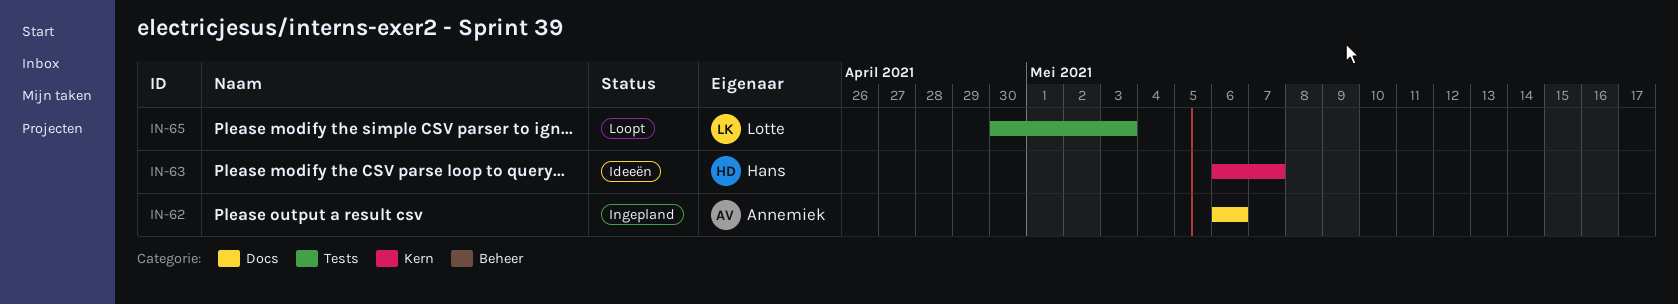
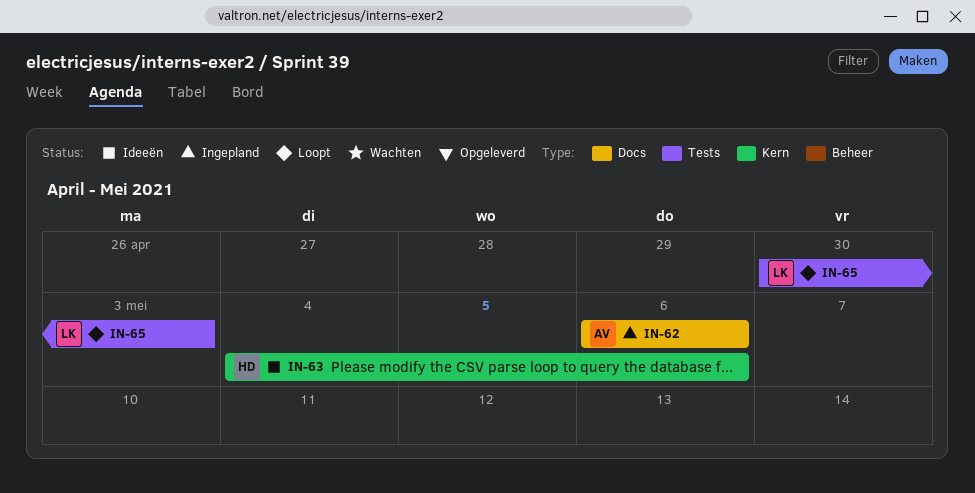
IN-63, start: May 6 -> May 4
IN-63, due: May 7 -> May 6

